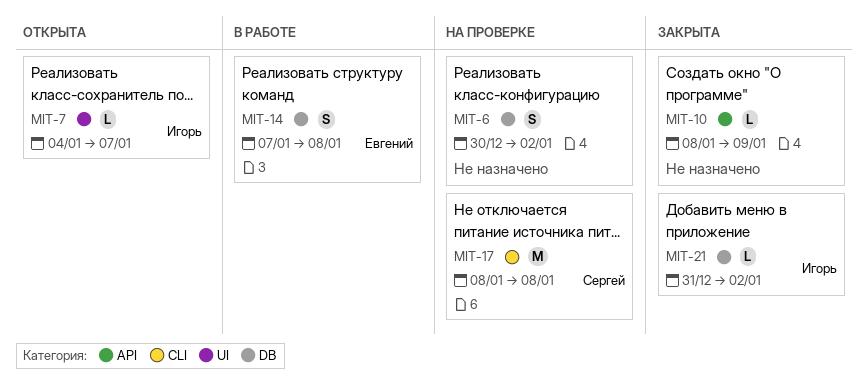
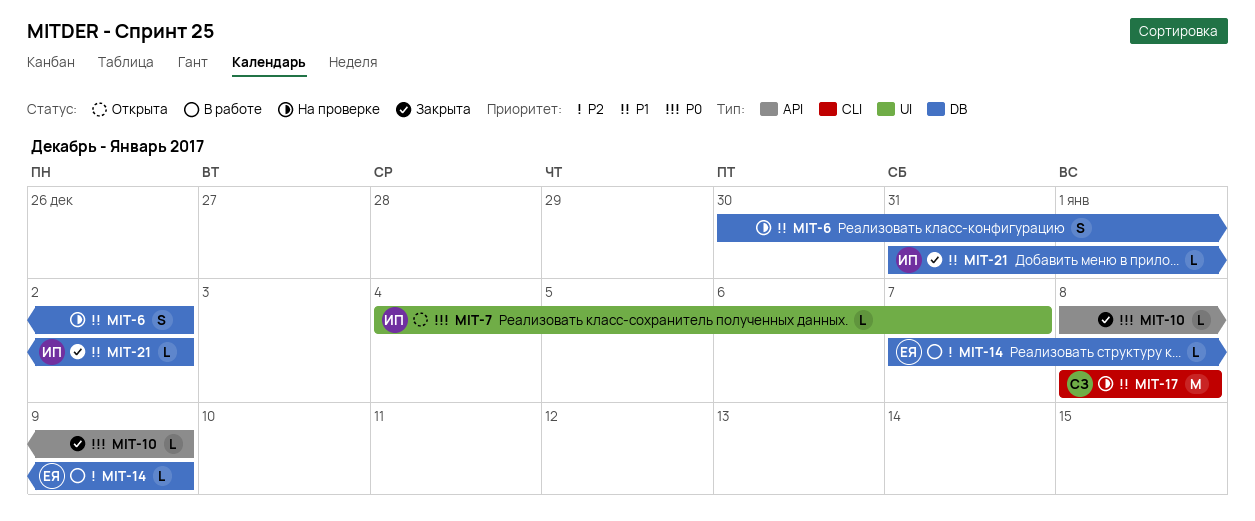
MIT-14, estimate: S -> L
MIT-14, due: Jan 8 -> Jan 9

